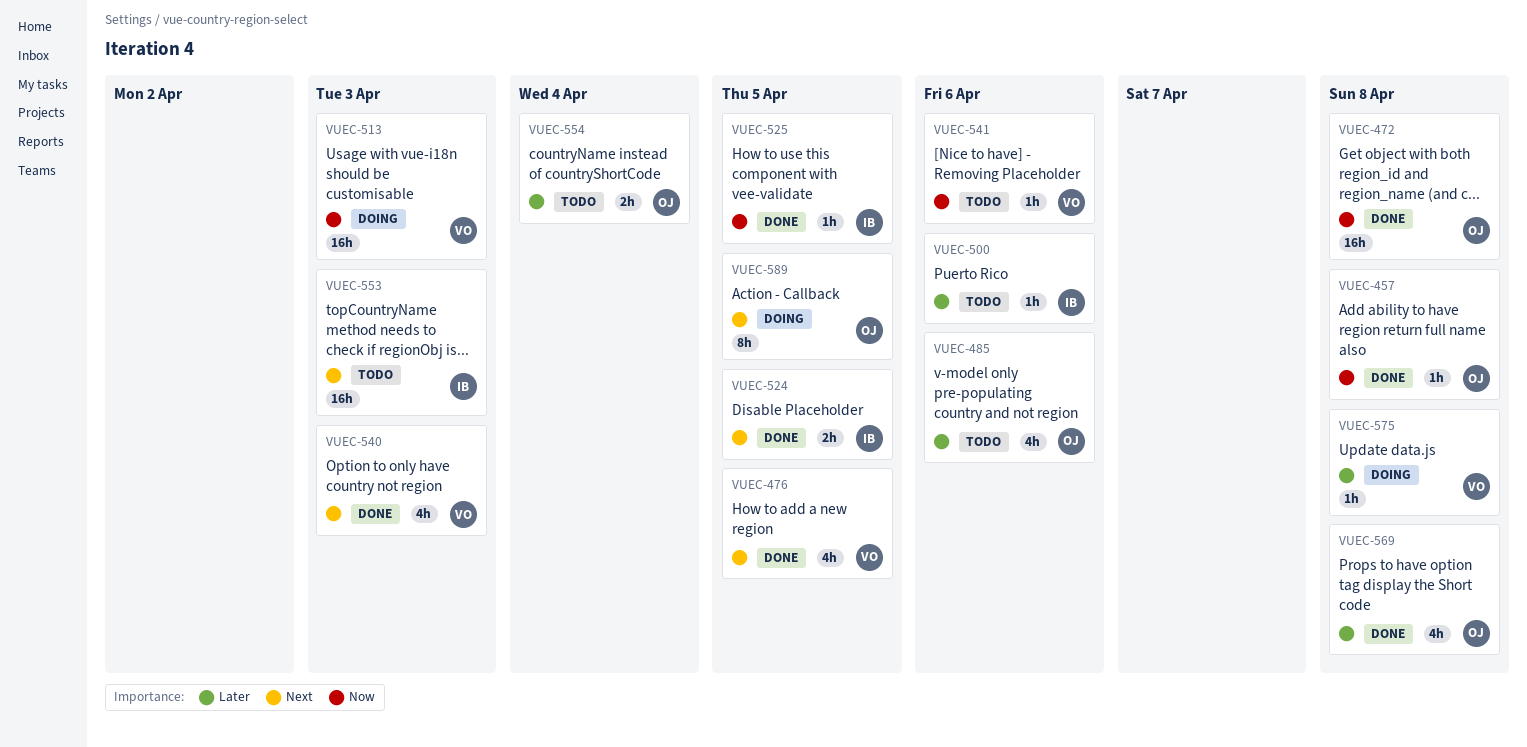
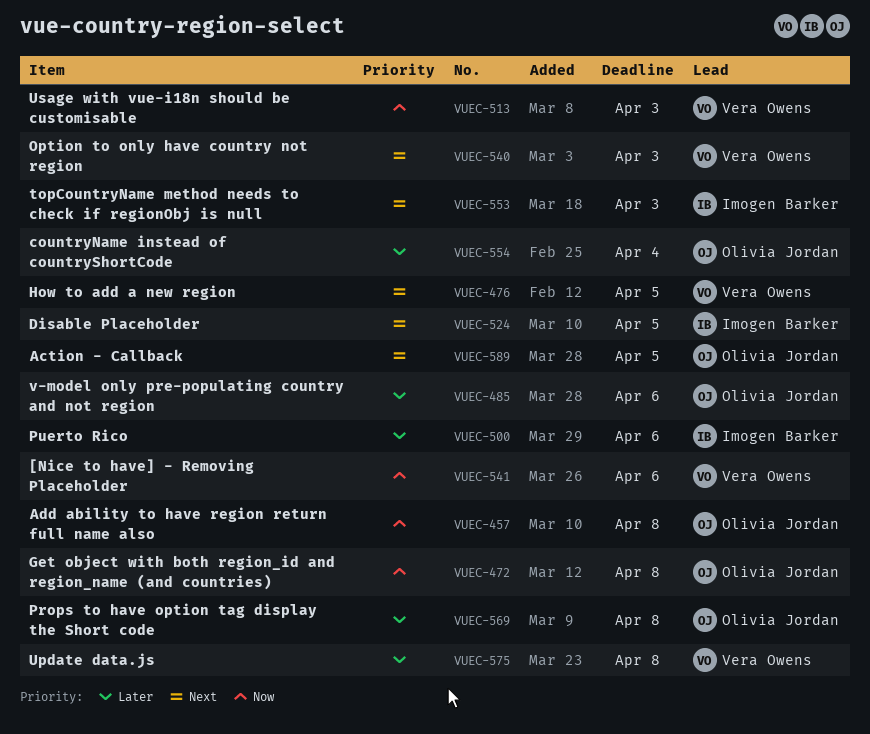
VUEC-525: present -> none

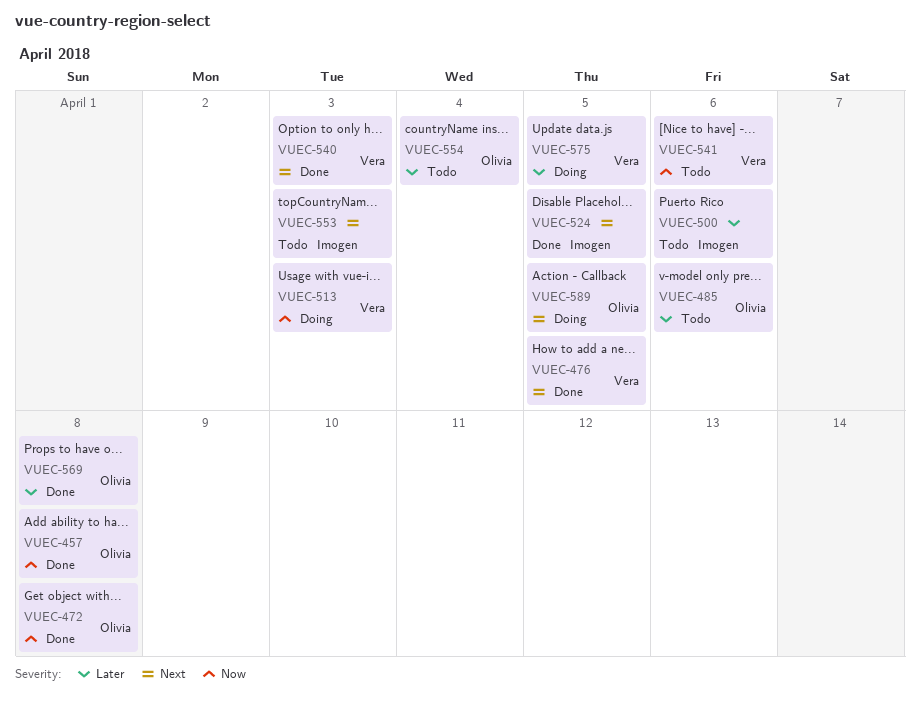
VUEC-575, due: Apr 8 -> Apr 5

